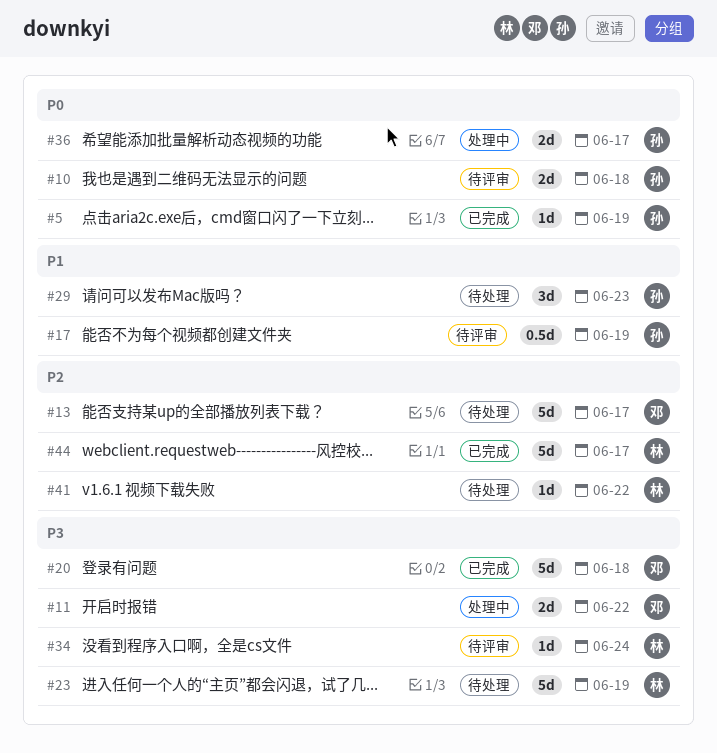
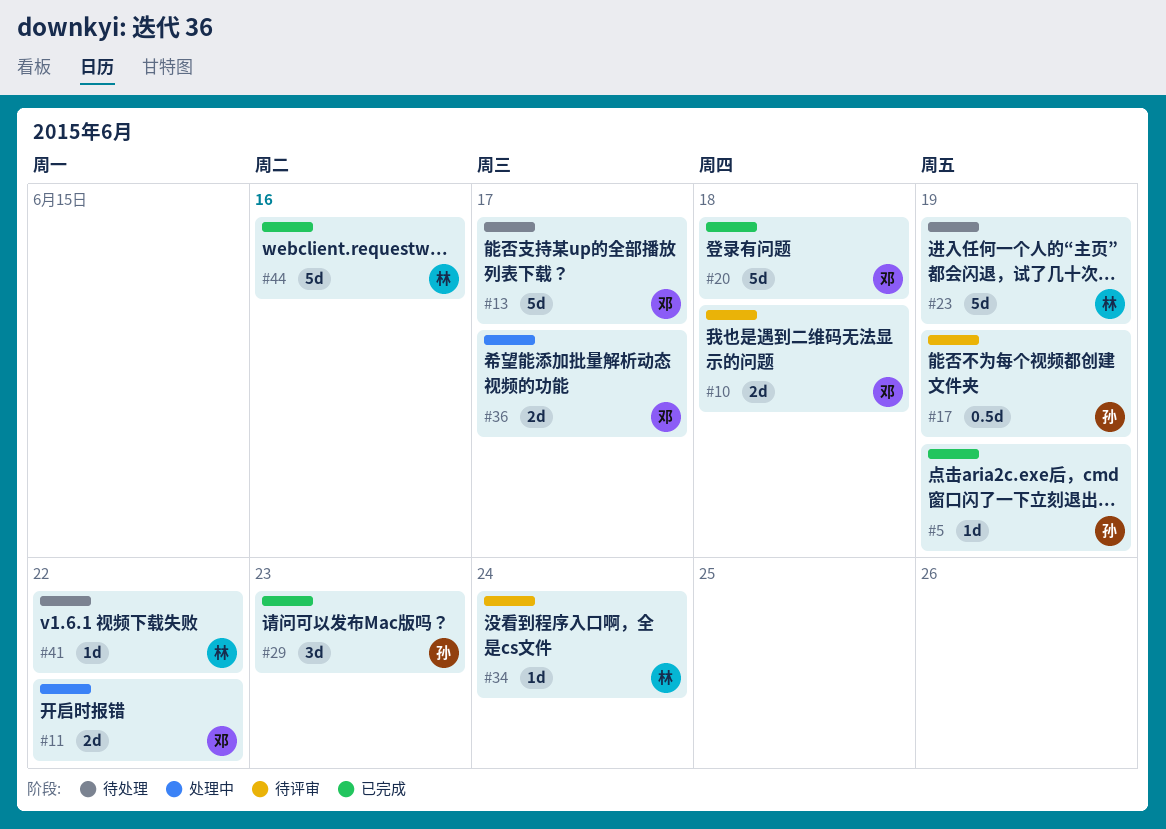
#10, owner: 孙 -> 邓
#29, status: 待处理 -> 已完成
#36, owner: 孙 -> 邓
#44, due: Jun 17 -> Jun 16

